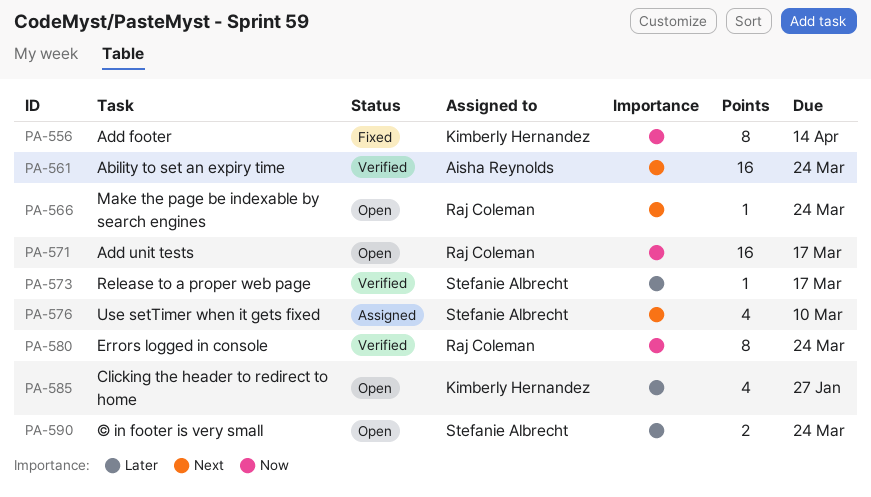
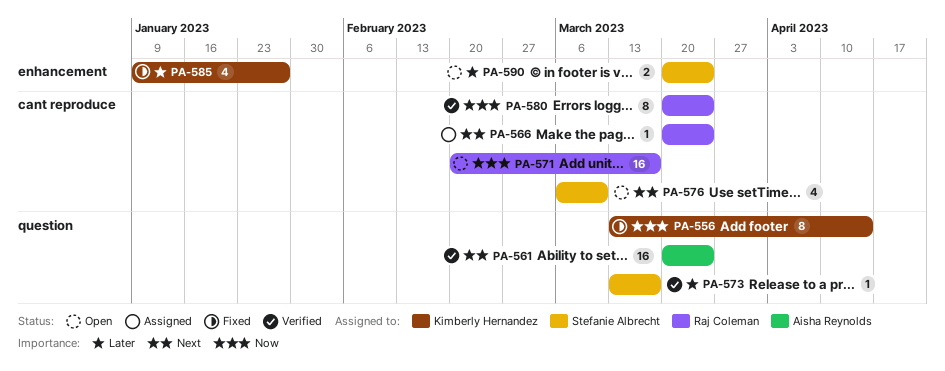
PA-566, status: Open -> Assigned
PA-576, status: Assigned -> Open
PA-585, status: Open -> Fixed

